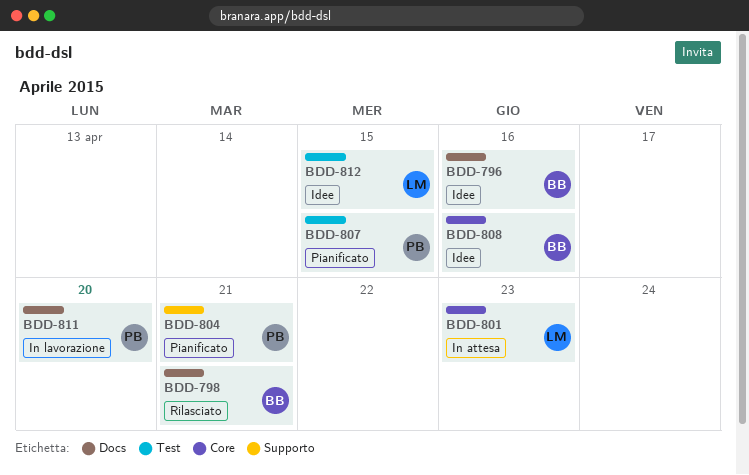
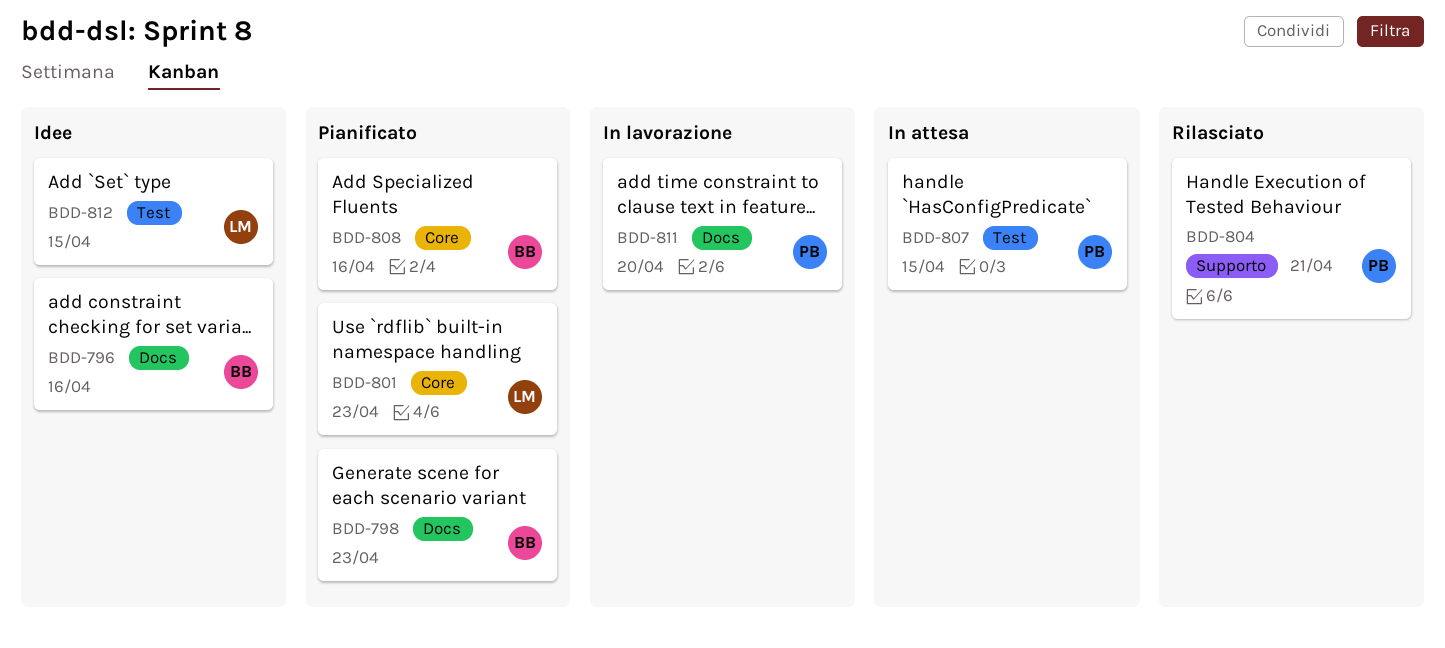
BDD-798, status: Rilasciato -> Pianificato
BDD-798, due: Apr 21 -> Apr 23
BDD-801, status: In attesa -> Pianificato
BDD-804, status: Pianificato -> Rilasciato
BDD-807, status: Pianificato -> In attesa
BDD-808, status: Idee -> Pianificato

